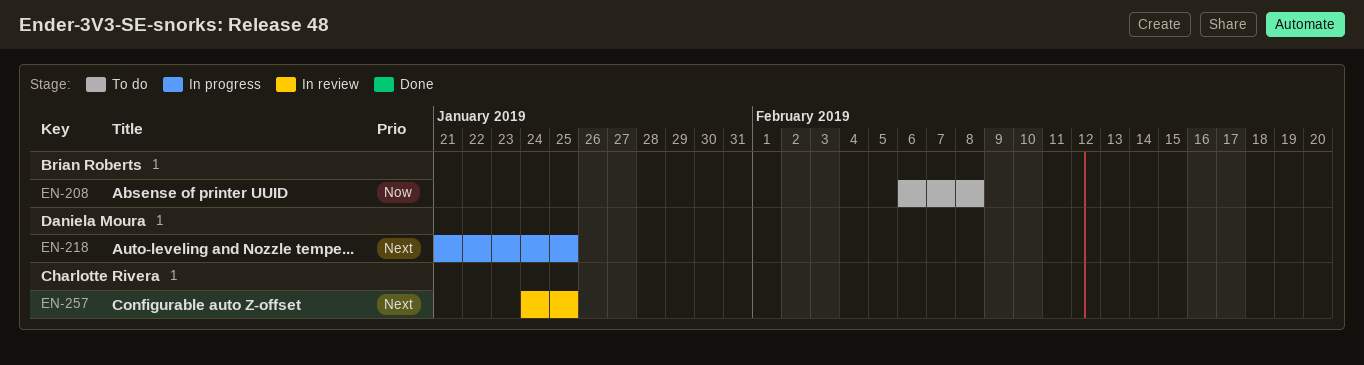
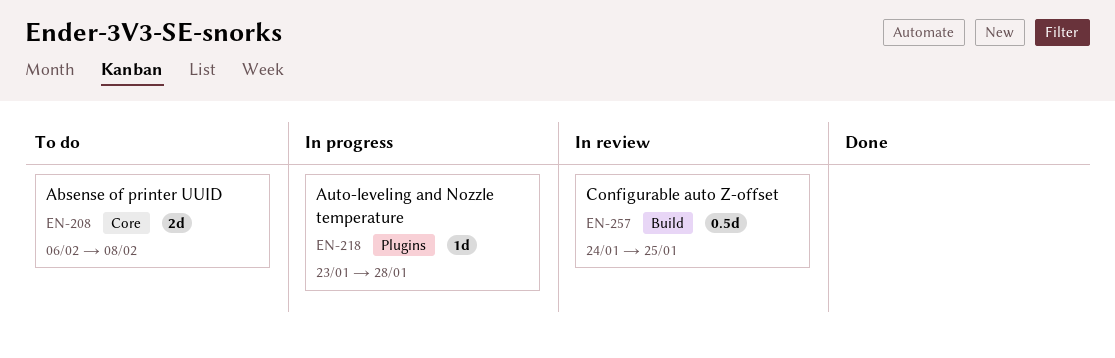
EN-218, start: Jan 21 -> Jan 23
EN-218, due: Jan 25 -> Jan 28

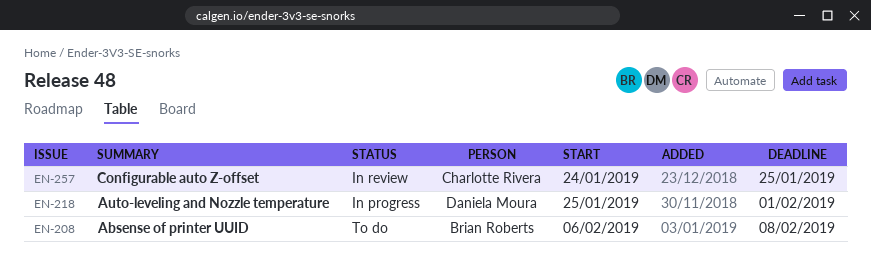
EN-218, start: Jan 23 -> Jan 25
EN-218, due: Jan 28 -> Feb 1

